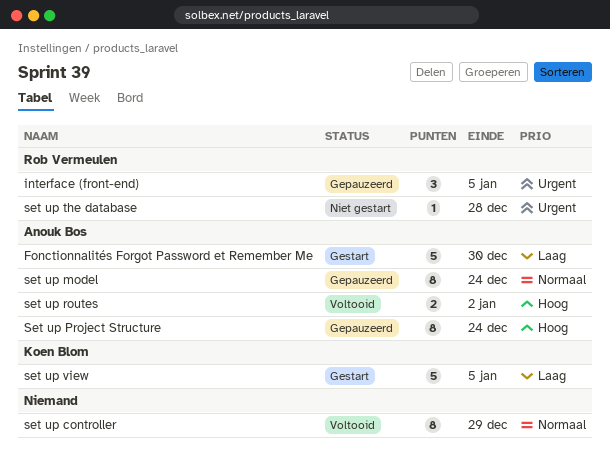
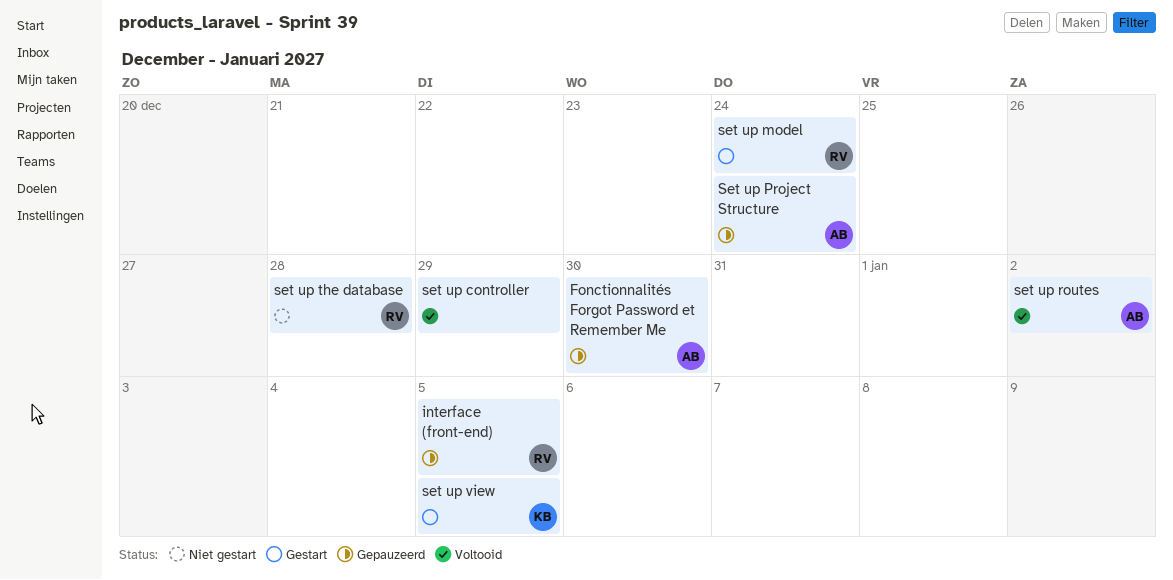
Fonctionnalités Forgot Password et Remember Me, status: Gestart -> Gepauzeerd
set up model, status: Gepauzeerd -> Gestart
set up model, owner: Anouk Bos -> Rob Vermeulen

